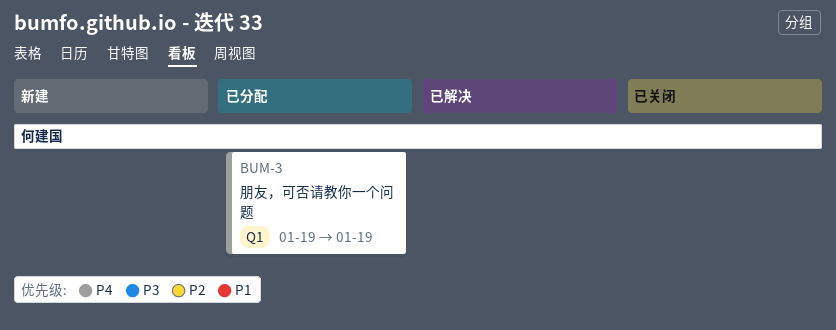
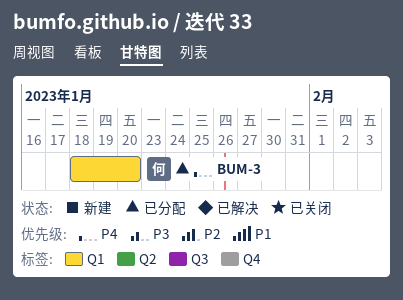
BUM-3, start: Jan 19 -> Jan 18
BUM-3, due: Jan 19 -> Jan 20

